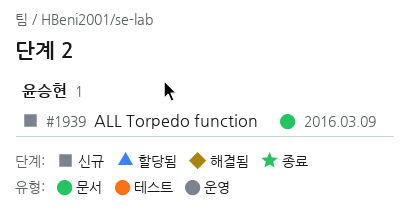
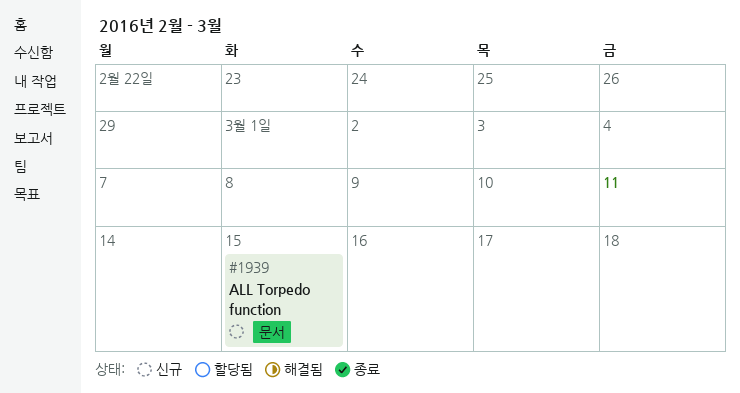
#1939, due: Mar 9 -> Mar 15

